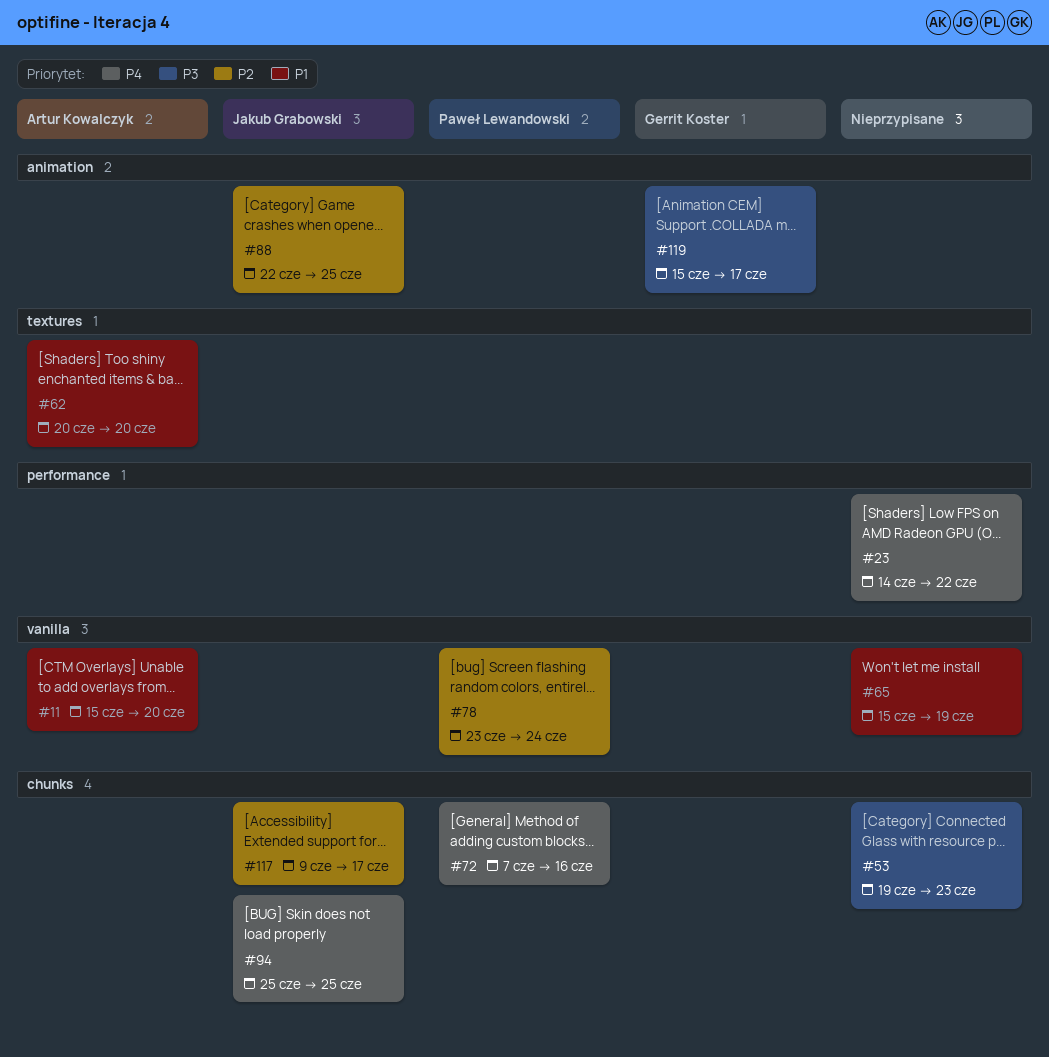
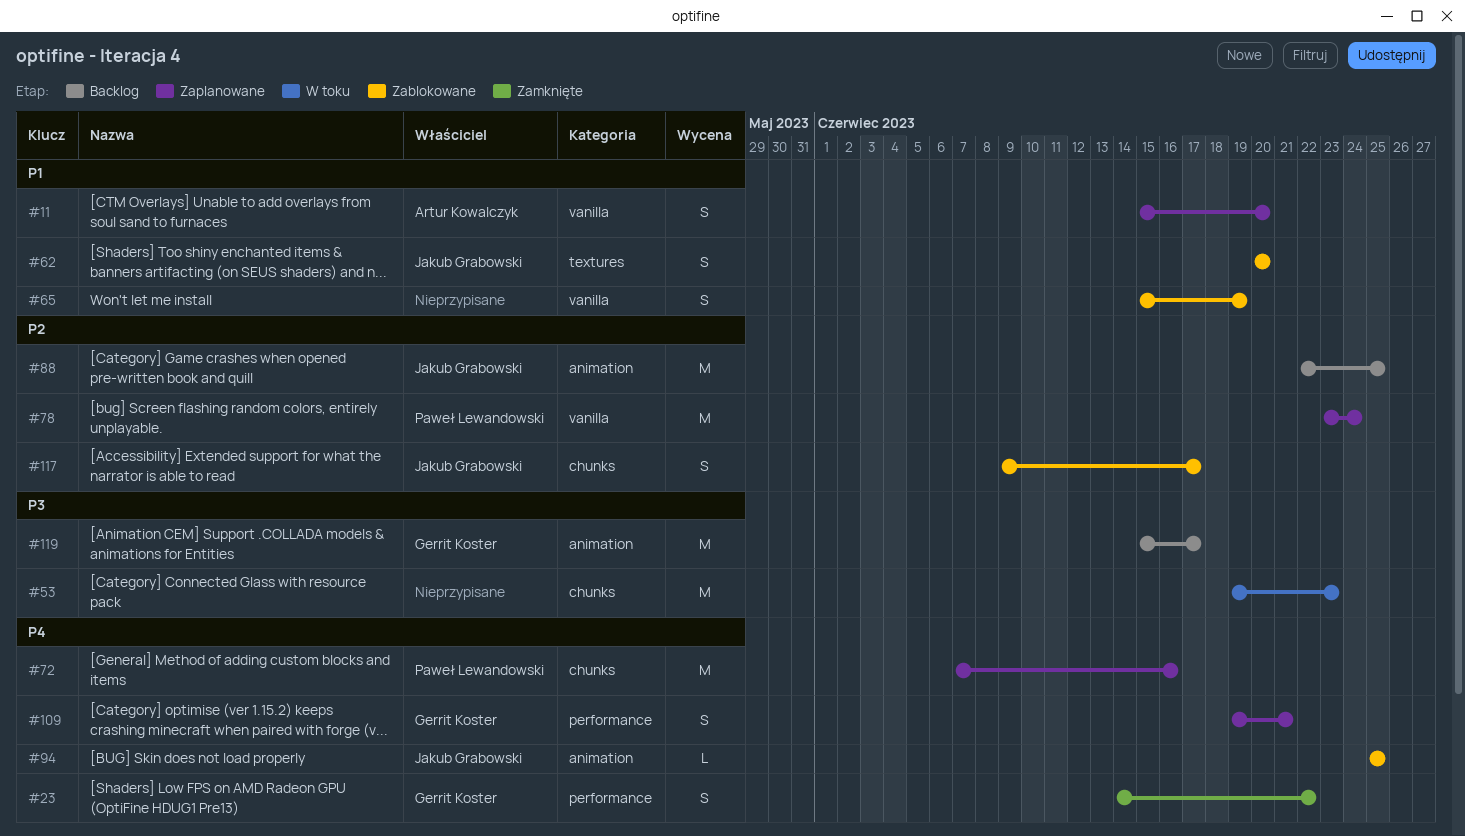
#23, owner: none -> Gerrit Koster
#62, owner: Artur Kowalczyk -> Jakub Grabowski
#94, label: chunks -> animation
#109: none -> present

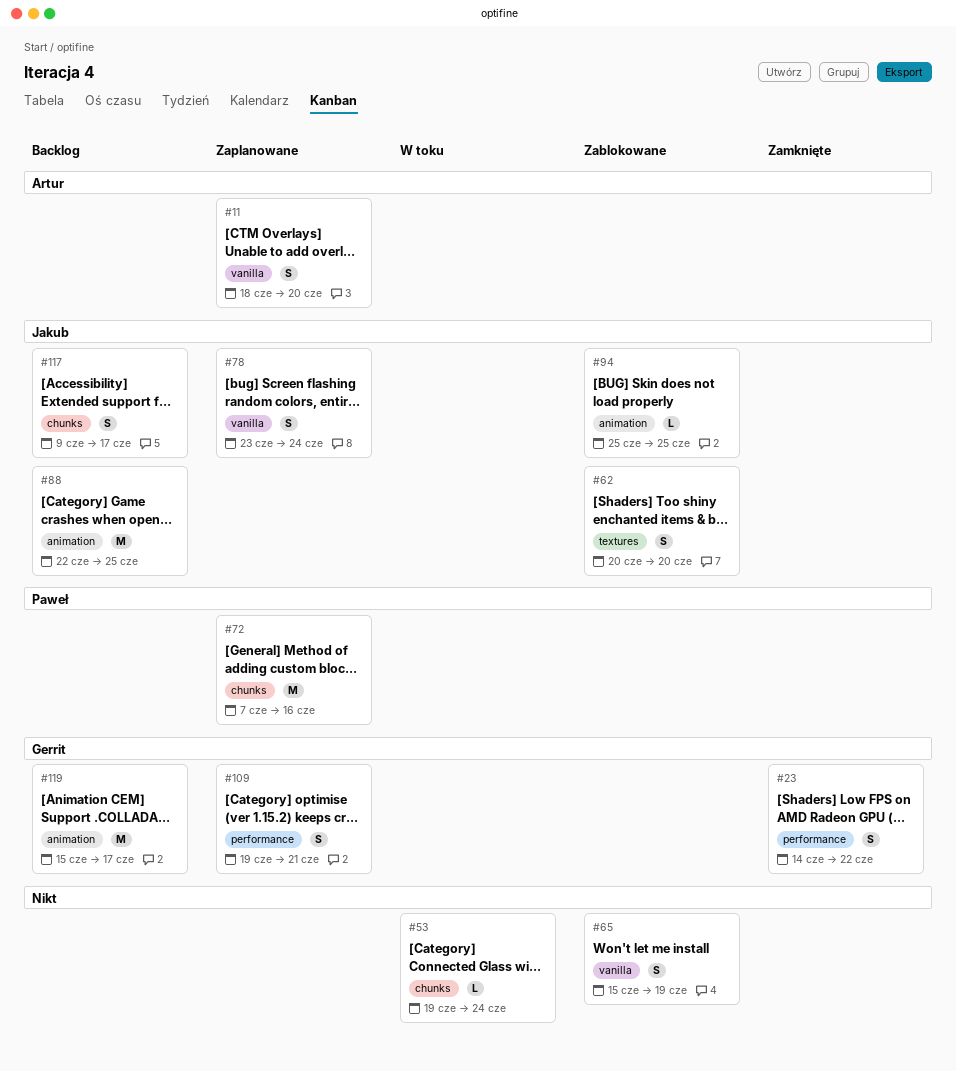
#11, start: Jun 15 -> Jun 18
#53, estimate: M -> L
#53, due: Jun 23 -> Jun 24
#78, owner: Paweł Lewandowski -> Jakub Grabowski
#78, estimate: M -> S
#117, status: Zablokowane -> Backlog

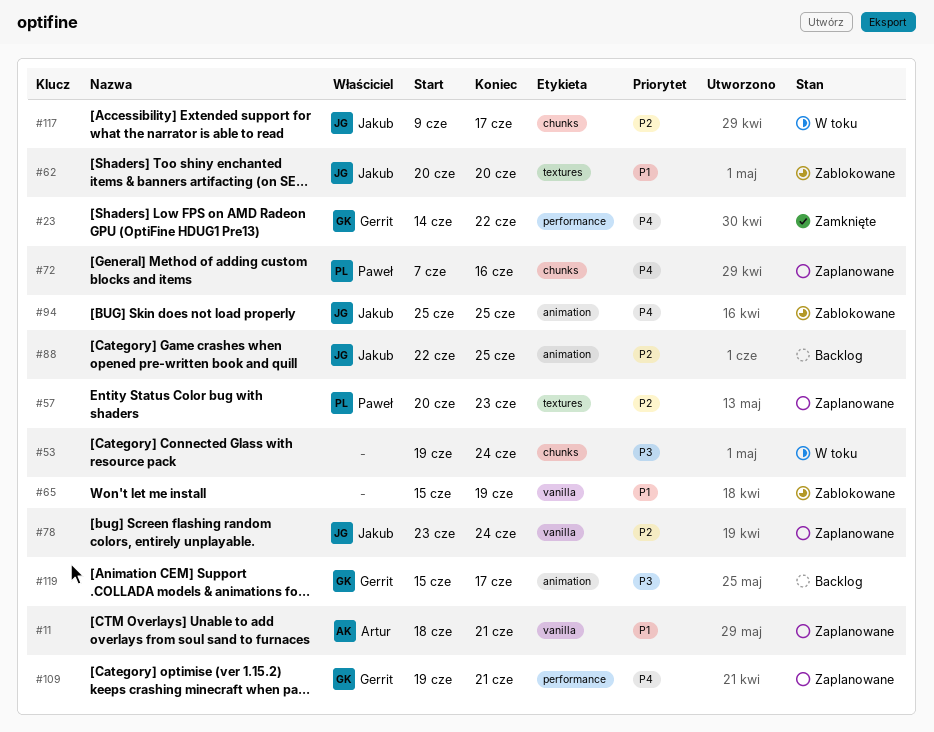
#11, due: Jun 20 -> Jun 21
#57: none -> present
#117, status: Backlog -> W toku

